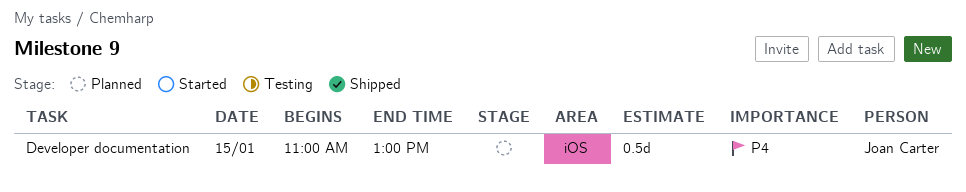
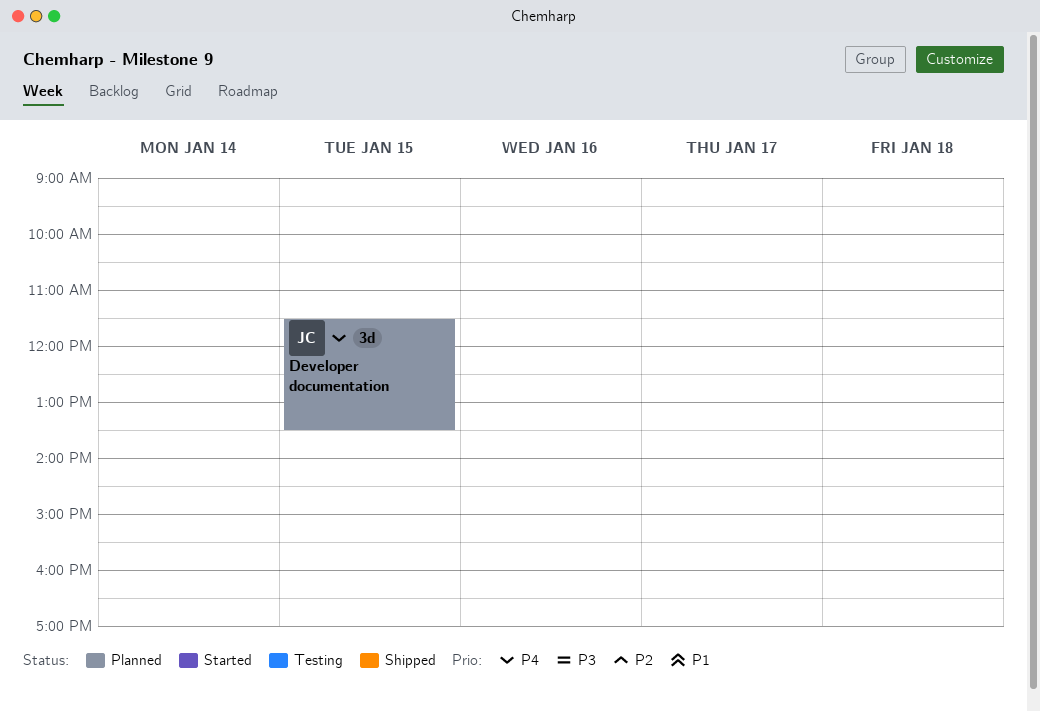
Developer documentation, estimate: 0.5d -> 3d
Developer documentation, begins: 11:00 -> 11:30
Developer documentation, ends: 13:00 -> 13:30

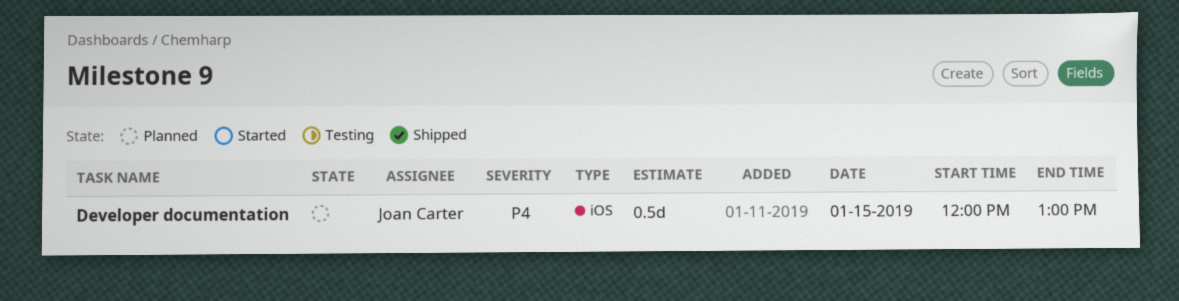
Developer documentation, estimate: 3d -> 0.5d
Developer documentation, begins: 11:30 -> 12:00
Developer documentation, ends: 13:30 -> 13:00

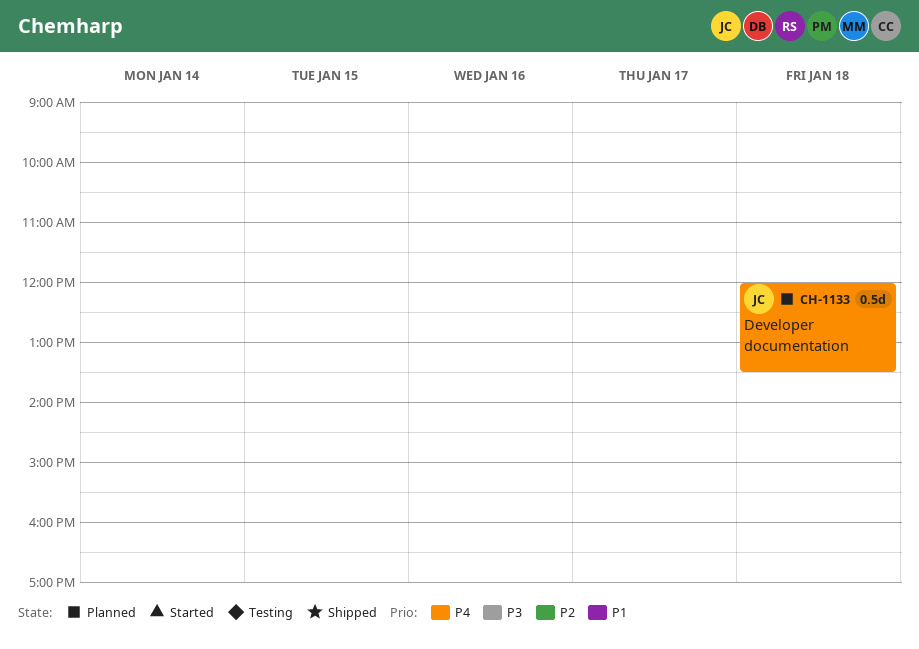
Developer documentation, day: Jan 15 -> Jan 18
Developer documentation, ends: 13:00 -> 13:30

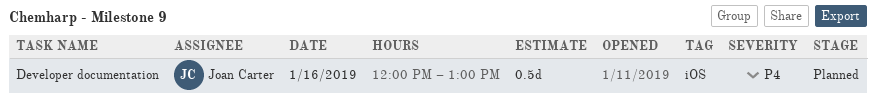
Developer documentation, day: Jan 18 -> Jan 16
Developer documentation, ends: 13:30 -> 13:00

